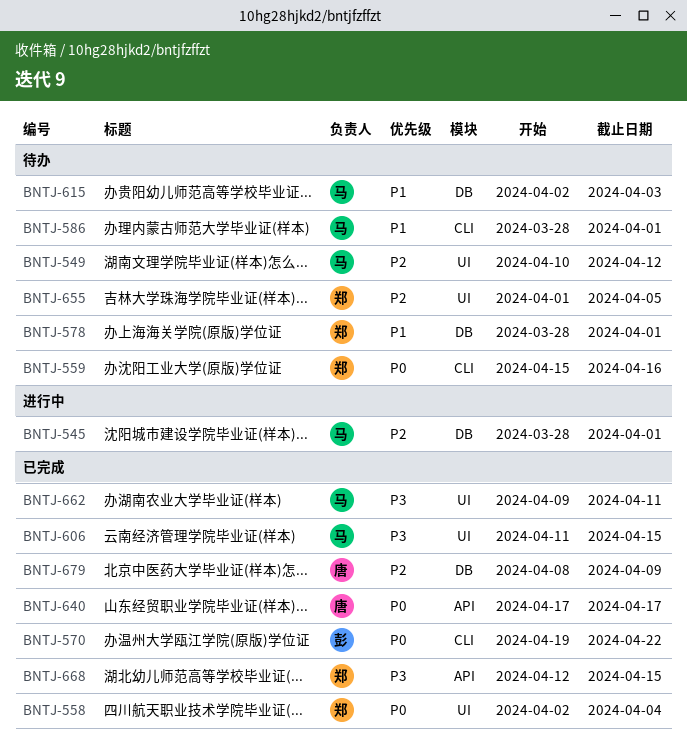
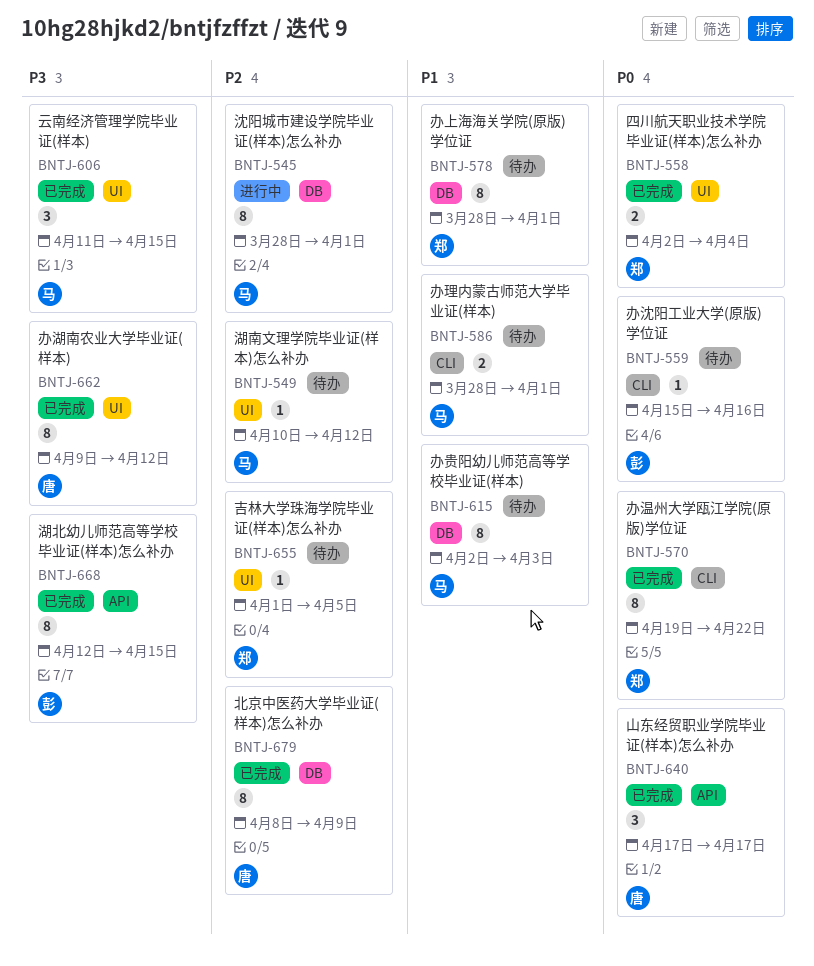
BNTJ-559, owner: 郑 -> 彭
BNTJ-570, owner: 彭 -> 郑
BNTJ-662, owner: 马 -> 唐
BNTJ-662, due: Apr 11 -> Apr 12
BNTJ-668, owner: 郑 -> 彭

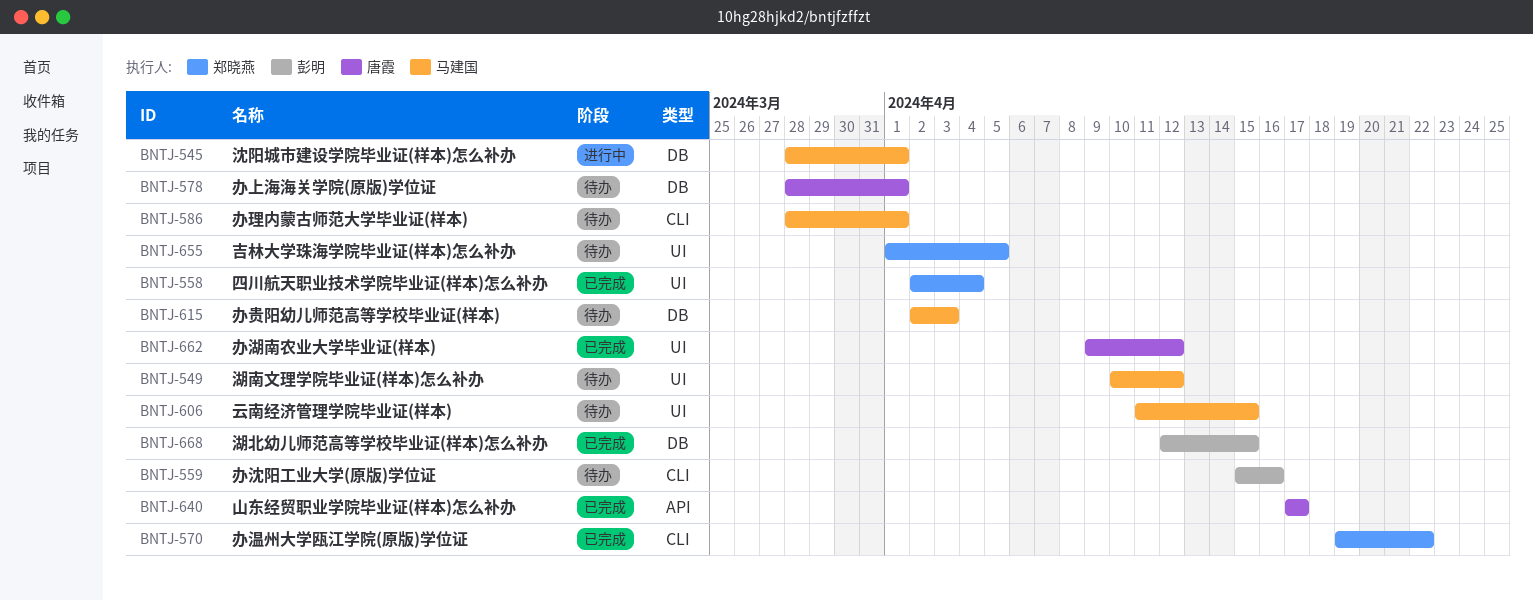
BNTJ-578, owner: 郑晓燕 -> 唐霞
BNTJ-606, status: 已完成 -> 待办
BNTJ-668, label: API -> DB
BNTJ-679: present -> none

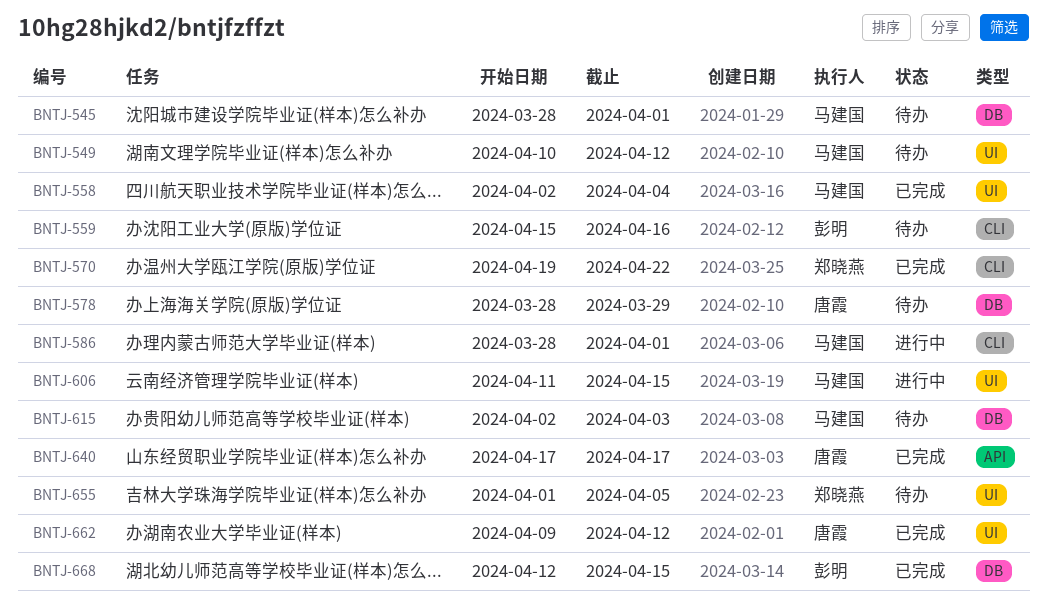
BNTJ-545, status: 进行中 -> 待办
BNTJ-558, owner: 郑晓燕 -> 马建国
BNTJ-578, due: Apr 1 -> Mar 29
BNTJ-586, status: 待办 -> 进行中
BNTJ-606, status: 待办 -> 进行中

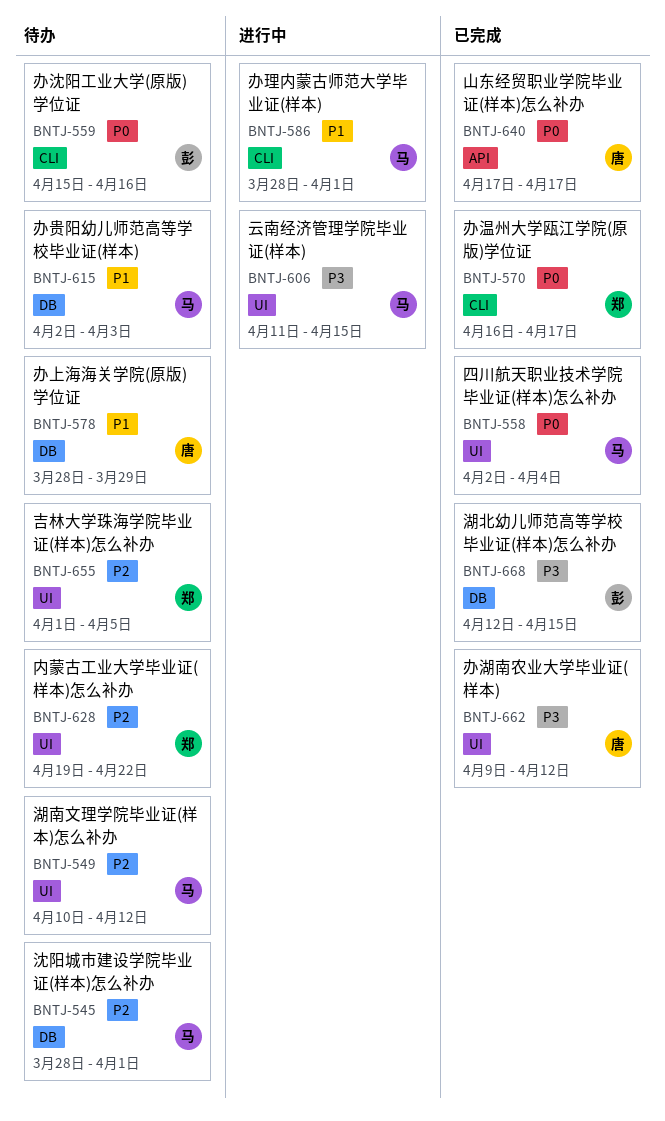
BNTJ-570, start: Apr 19 -> Apr 16
BNTJ-570, due: Apr 22 -> Apr 17
BNTJ-628: none -> present

